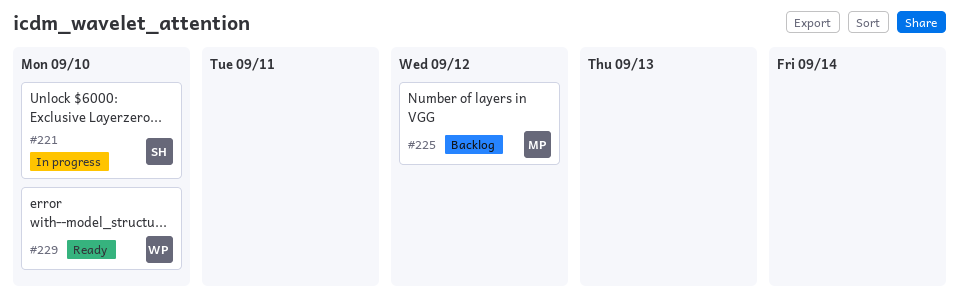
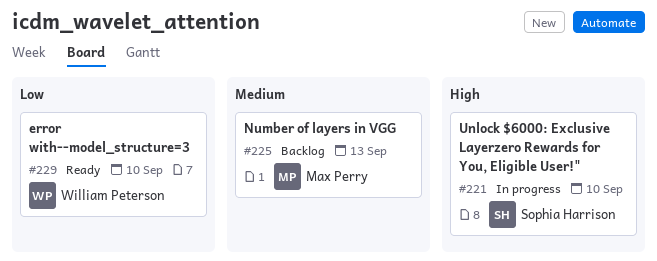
#225, due: Sep 12 -> Sep 13

